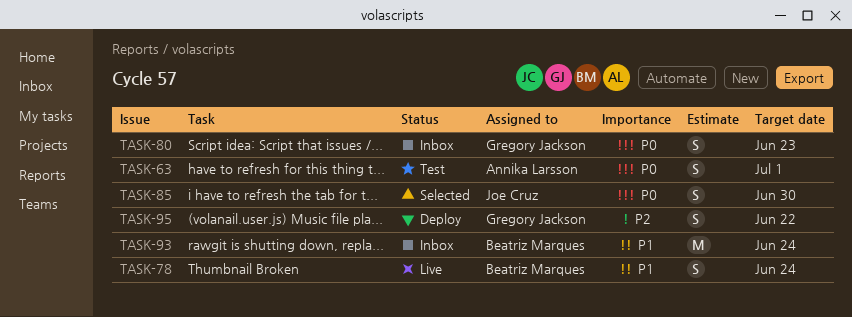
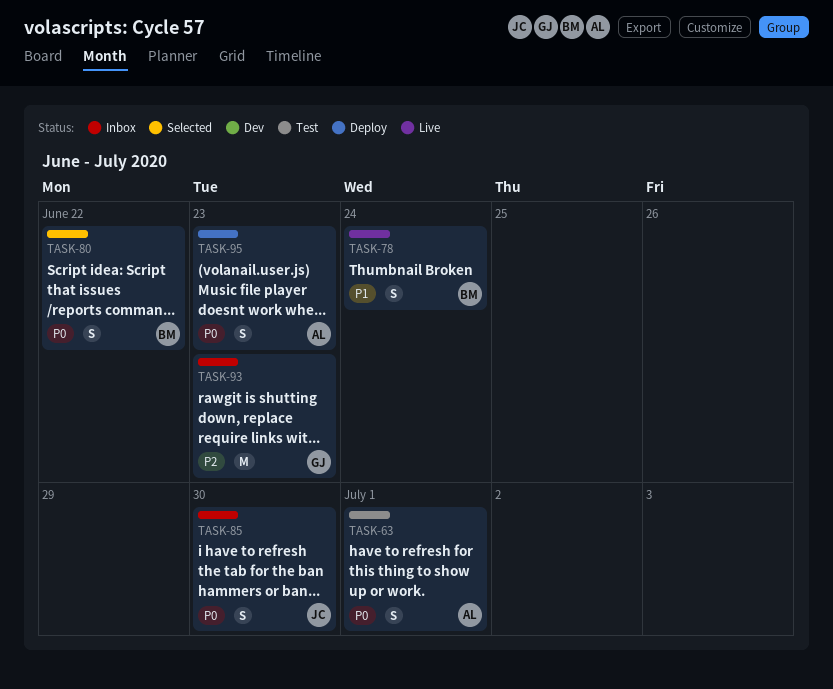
TASK-80, status: Inbox -> Selected
TASK-80, owner: Gregory Jackson -> Beatriz Marques
TASK-80, due: Jun 23 -> Jun 22
TASK-85, status: Selected -> Inbox
TASK-93, owner: Beatriz Marques -> Gregory Jackson
TASK-93, priority: P1 -> P2
TASK-93, due: Jun 24 -> Jun 23
TASK-95, owner: Gregory Jackson -> Annika Larsson
TASK-95, priority: P2 -> P0
TASK-95, due: Jun 22 -> Jun 23

